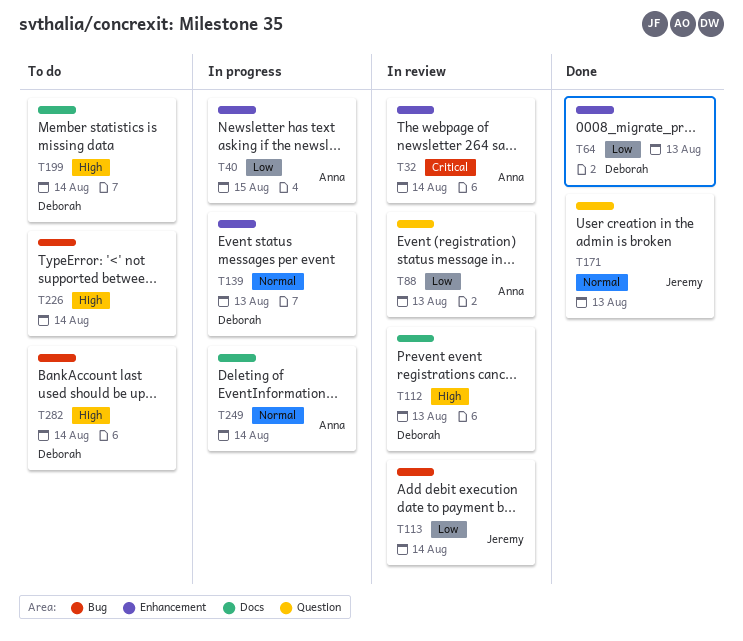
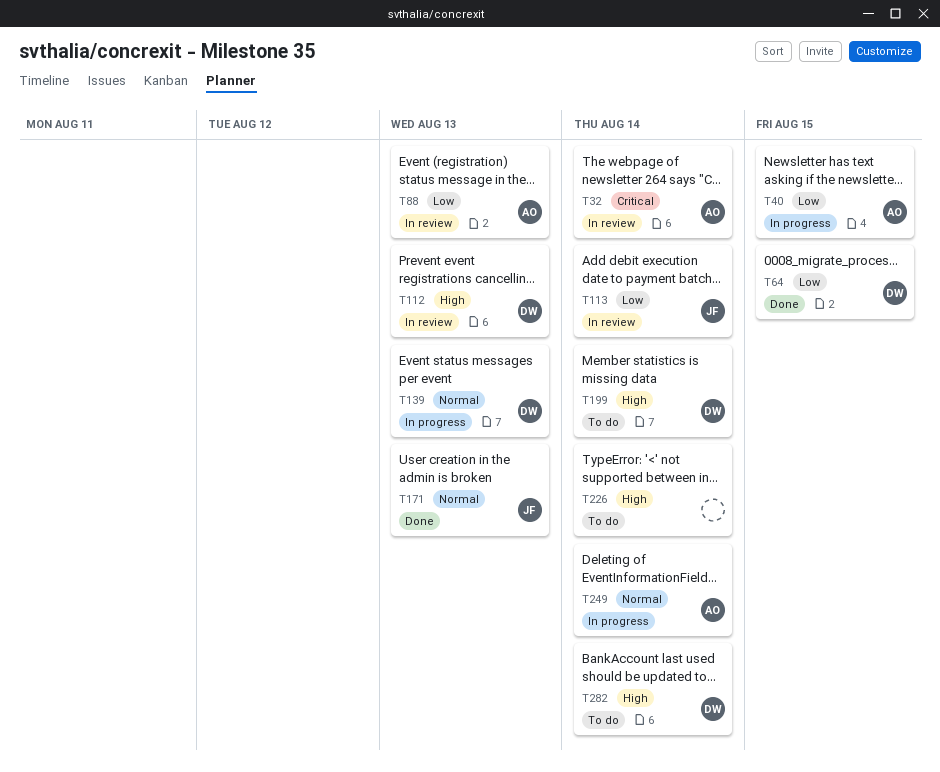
T64, due: Aug 13 -> Aug 15

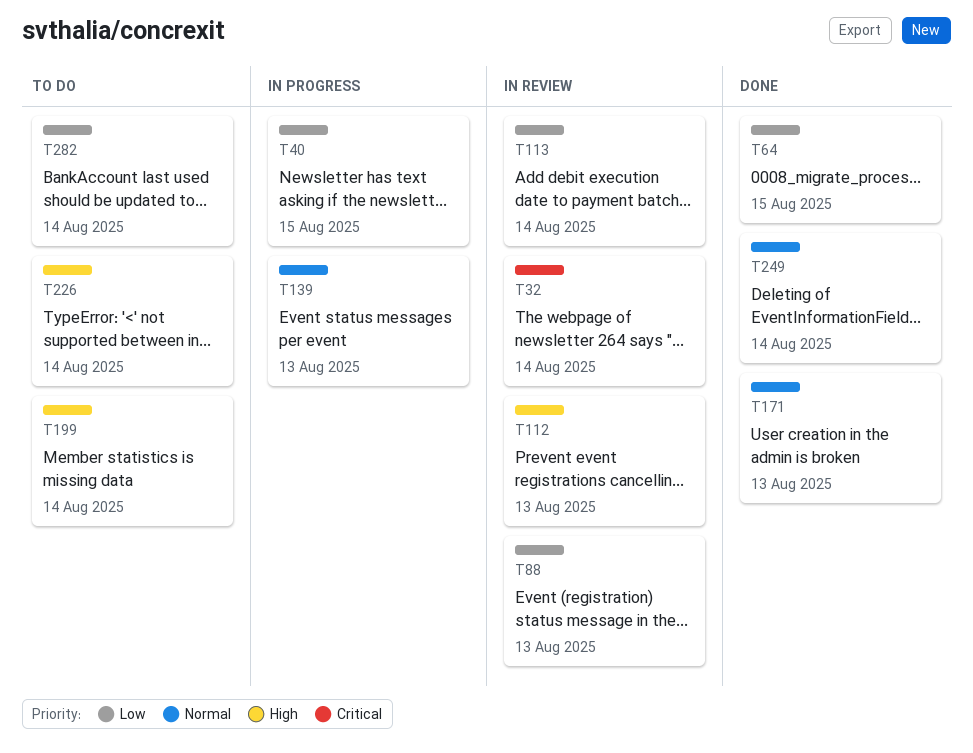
T249, status: In progress -> Done
T282, priority: High -> Low

